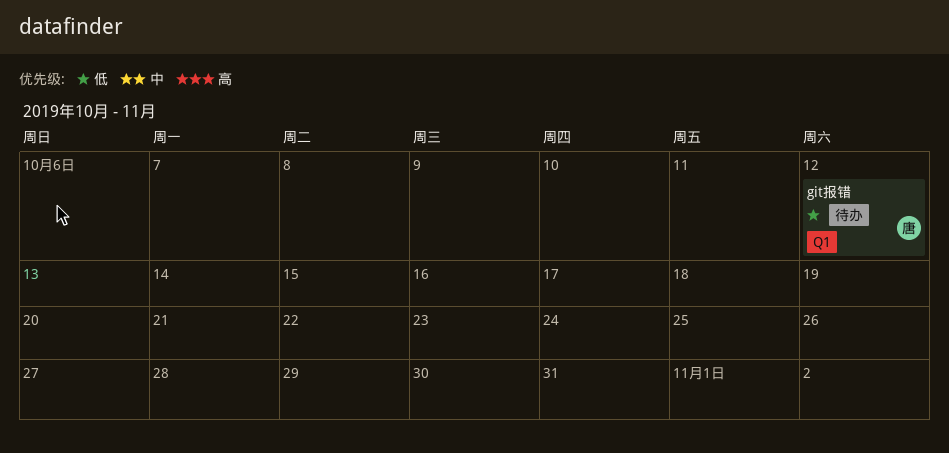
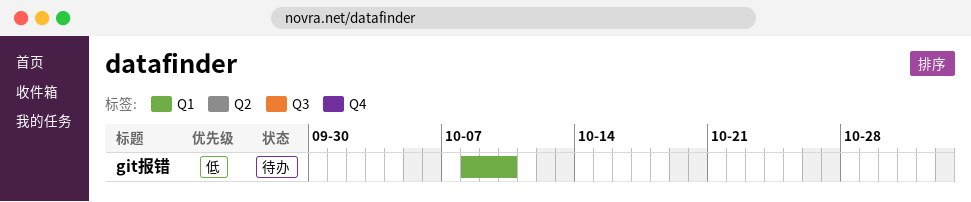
git报错, due: Oct 12 -> Oct 10

